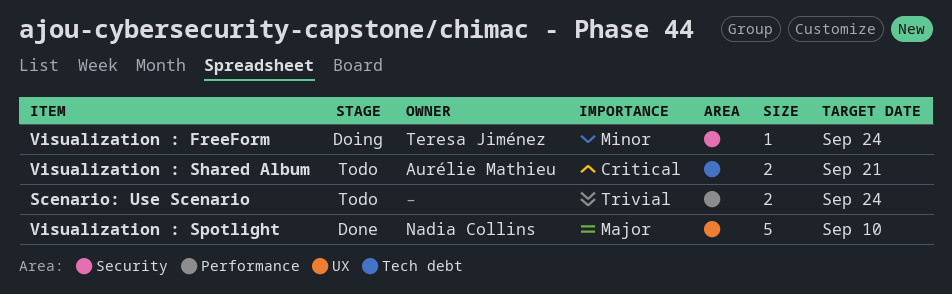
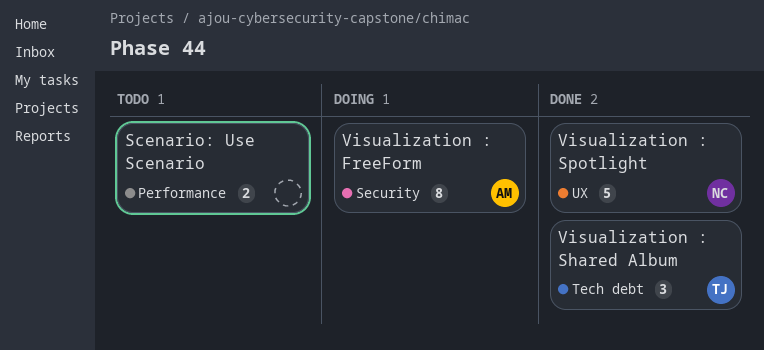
Visualization : FreeForm, owner: Teresa Jiménez -> Aurélie Mathieu
Visualization : FreeForm, estimate: 1 -> 8
Visualization : Shared Album, status: Todo -> Done
Visualization : Shared Album, owner: Aurélie Mathieu -> Teresa Jiménez
Visualization : Shared Album, estimate: 2 -> 3

